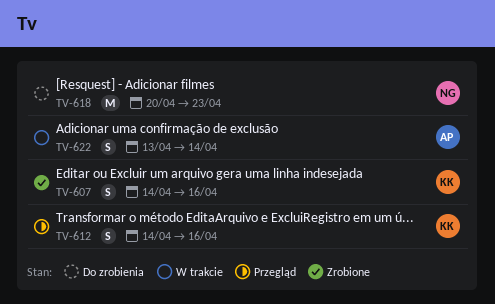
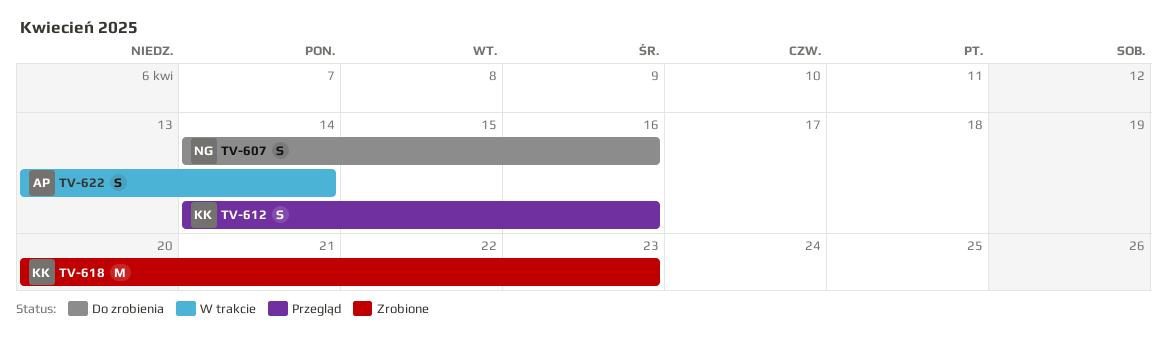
TV-607, status: Zrobione -> Do zrobienia
TV-607, owner: KK -> NG
TV-618, status: Do zrobienia -> Zrobione
TV-618, owner: NG -> KK

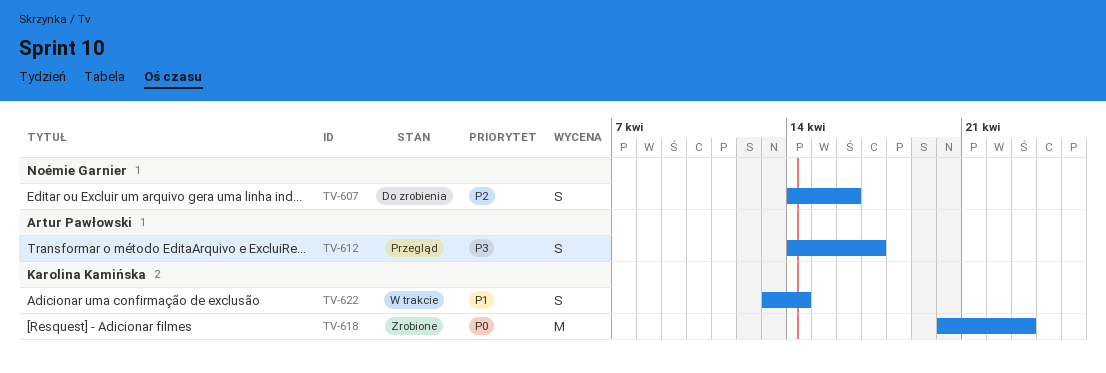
TV-612, owner: Karolina Kamińska -> Artur Pawłowski
TV-612, due: Apr 16 -> Apr 17
TV-622, owner: Artur Pawłowski -> Karolina Kamińska

